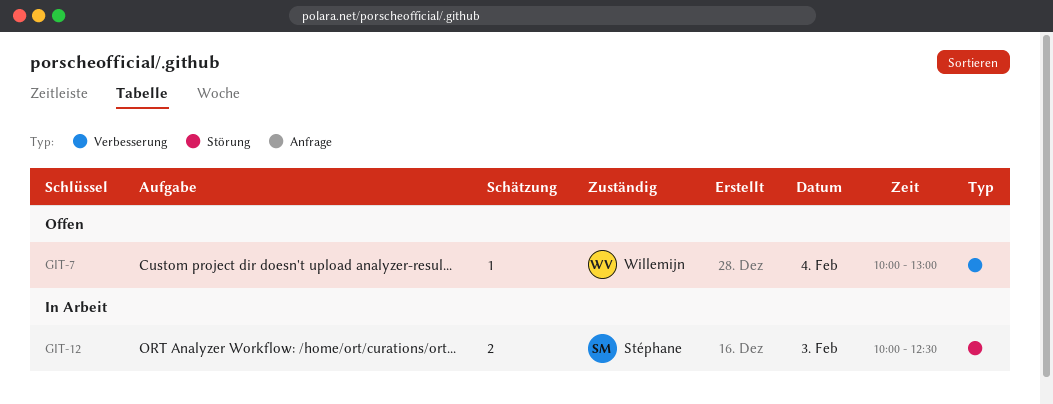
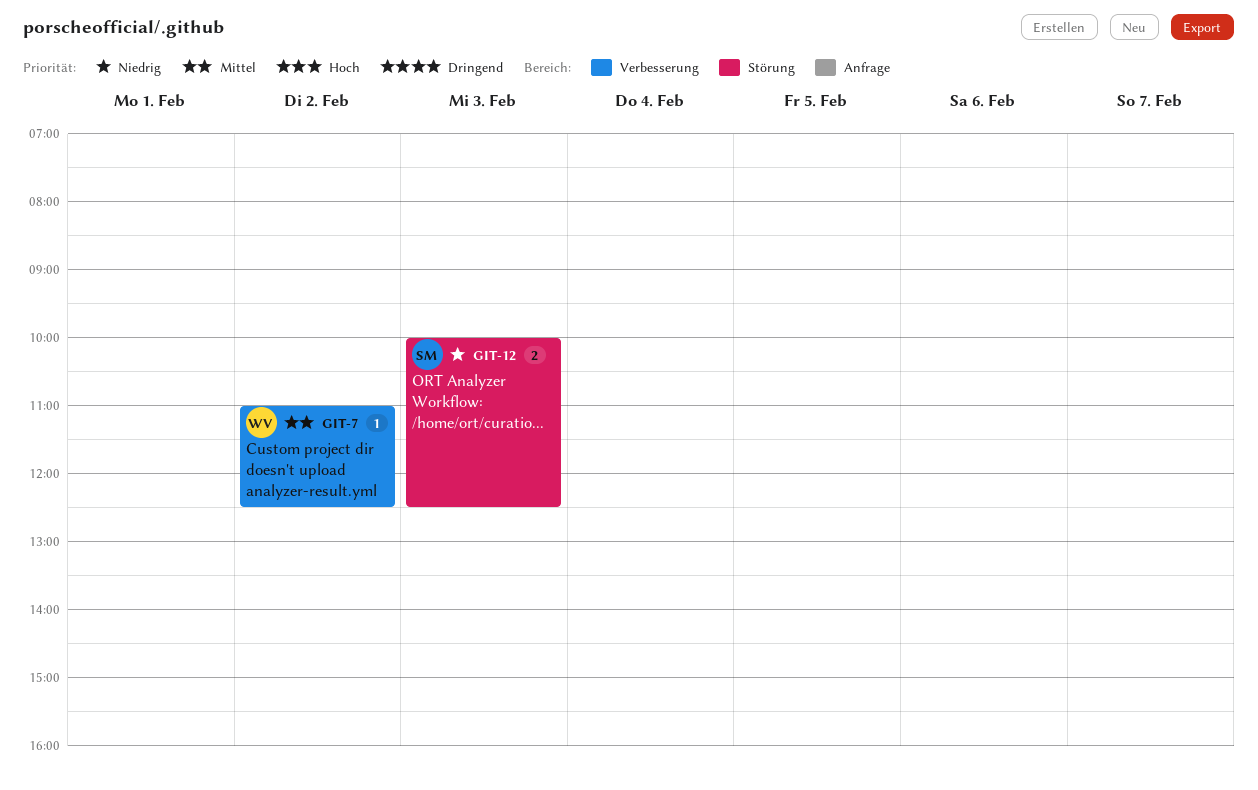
GIT-7, day: Feb 4 -> Feb 2
GIT-7, begins: 10:00 -> 11:00
GIT-7, ends: 13:00 -> 12:30

